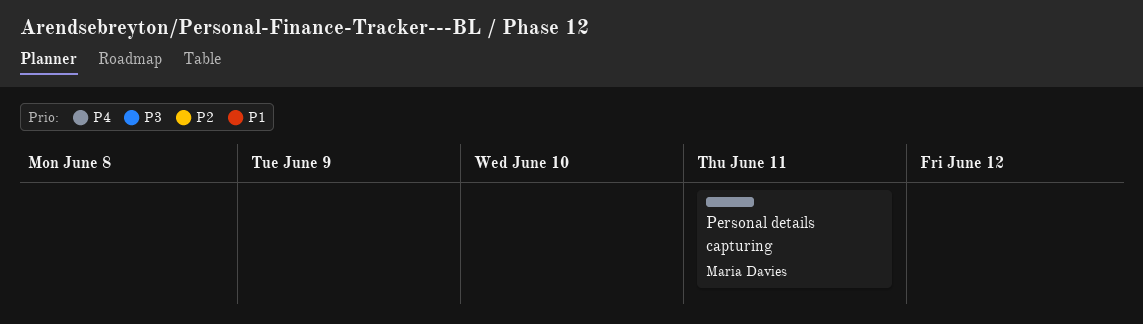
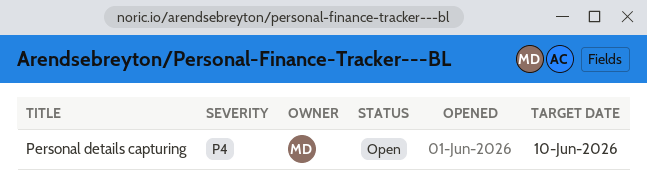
Personal details capturing, due: Jun 11 -> Jun 10

